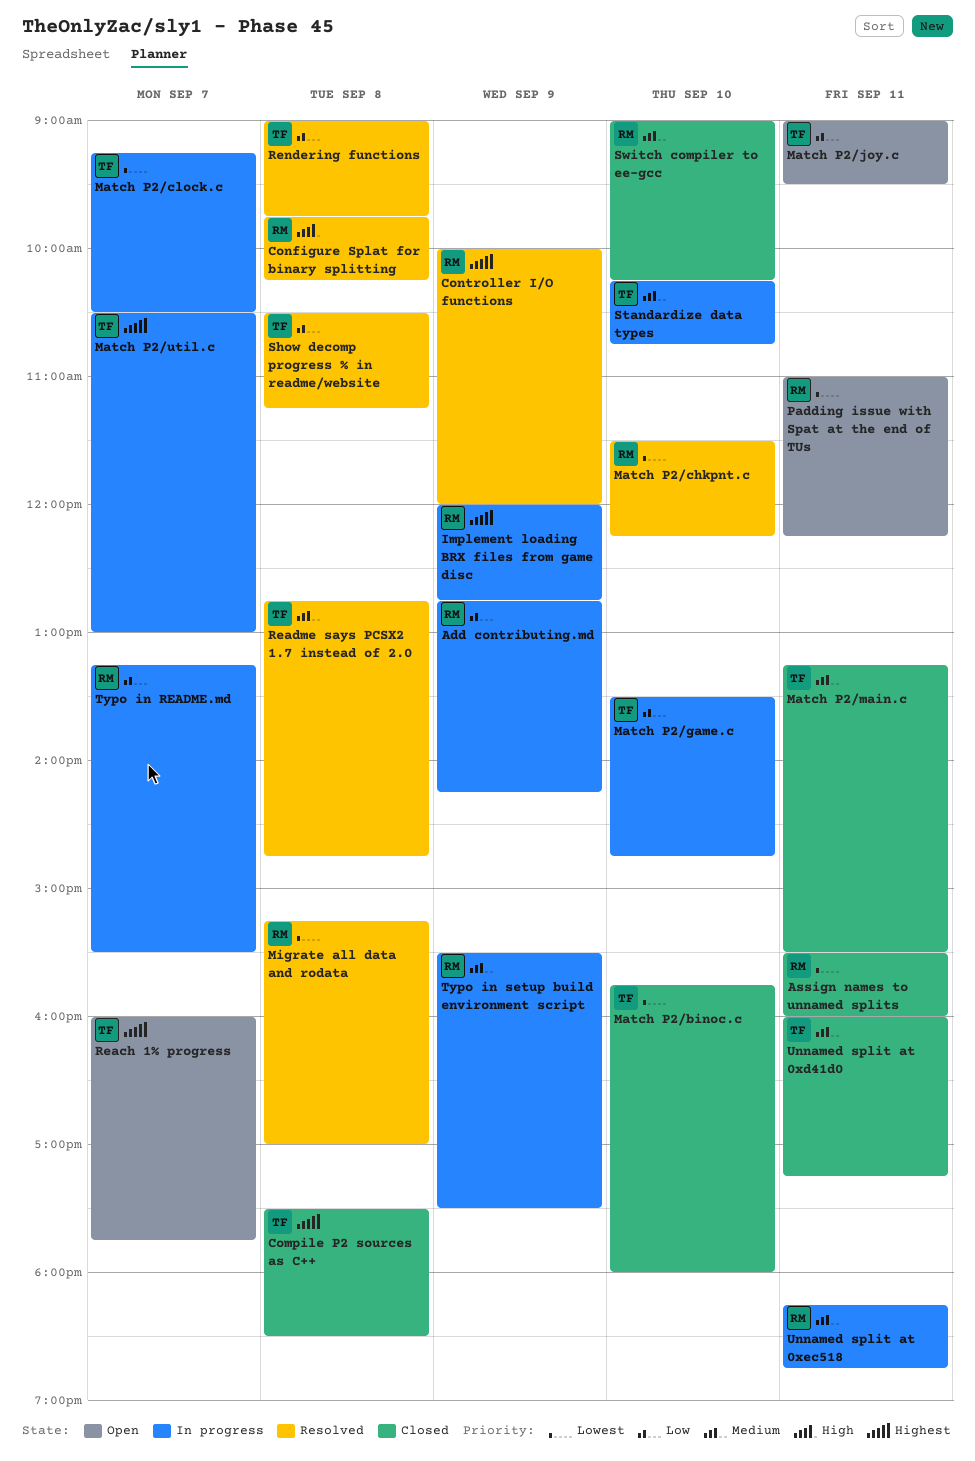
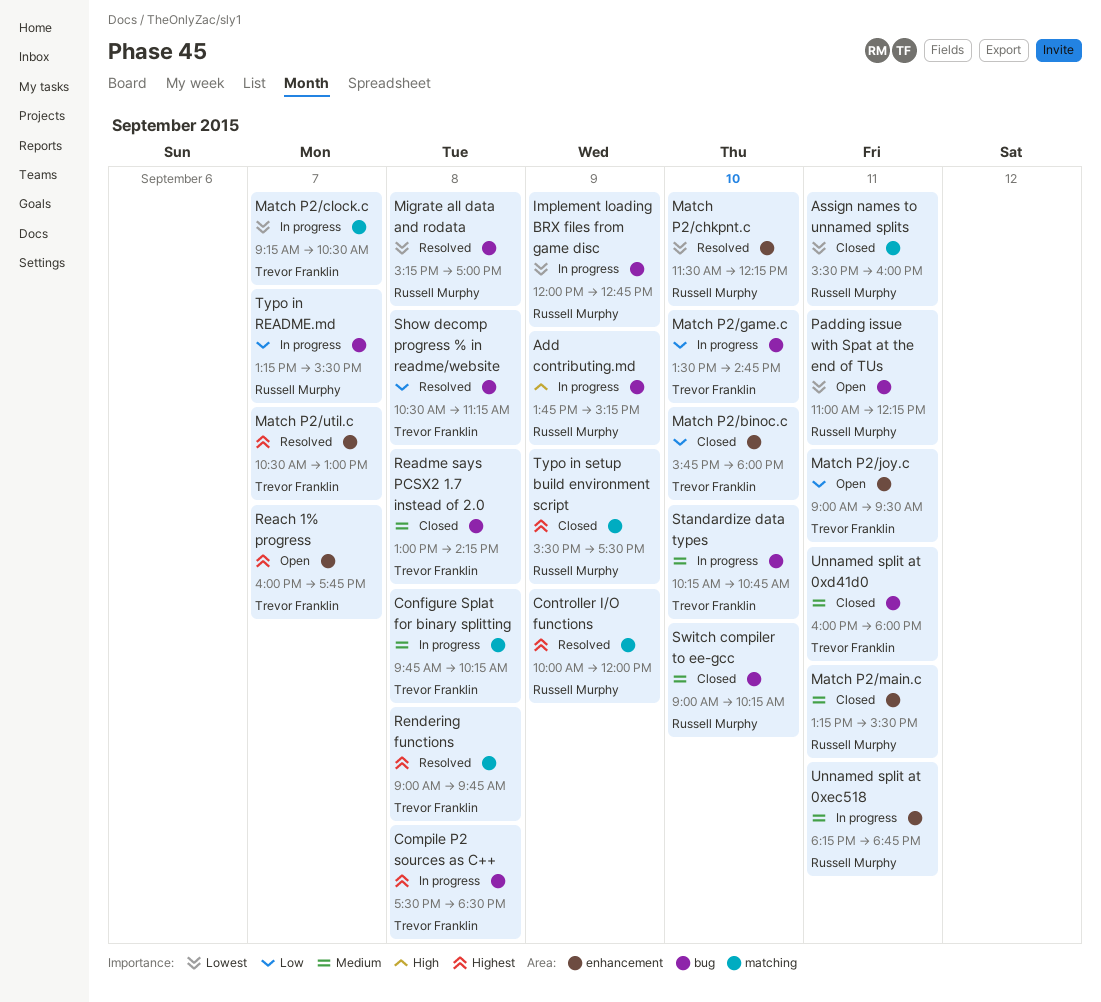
Add contributing.md, priority: Low -> High
Add contributing.md, begins: 12:45 -> 13:45
Add contributing.md, ends: 14:15 -> 15:15
Compile P2 sources as C++, status: Closed -> In progress
Configure Splat for binary splitting, status: Resolved -> In progress
Configure Splat for binary splitting, owner: Russell Murphy -> Trevor Franklin
Configure Splat for binary splitting, priority: High -> Medium
Implement loading BRX files from game disc, priority: Highest -> Lowest
Match P2/binoc.c, priority: Lowest -> Low
Match P2/main.c, owner: Trevor Franklin -> Russell Murphy
Match P2/util.c, status: In progress -> Resolved
Readme says PCSX2 1.7 instead of 2.0, status: Resolved -> Closed
Readme says PCSX2 1.7 instead of 2.0, begins: 12:45 -> 13:00
Readme says PCSX2 1.7 instead of 2.0, ends: 14:45 -> 14:15
Rendering functions, priority: Low -> Highest
Typo in setup build environment script, status: In progress -> Closed
Typo in setup build environment script, priority: Medium -> Highest
Unnamed split at 0xd41d0, ends: 17:15 -> 18:00

